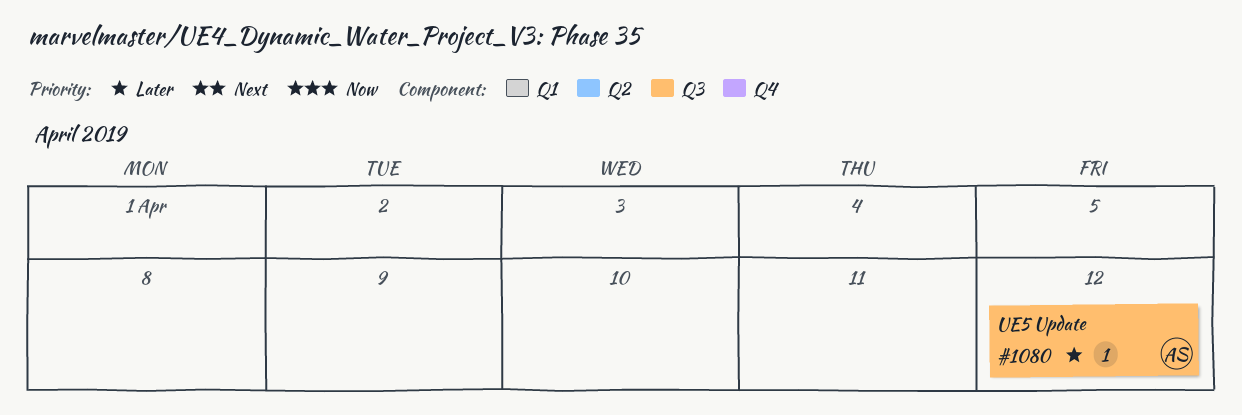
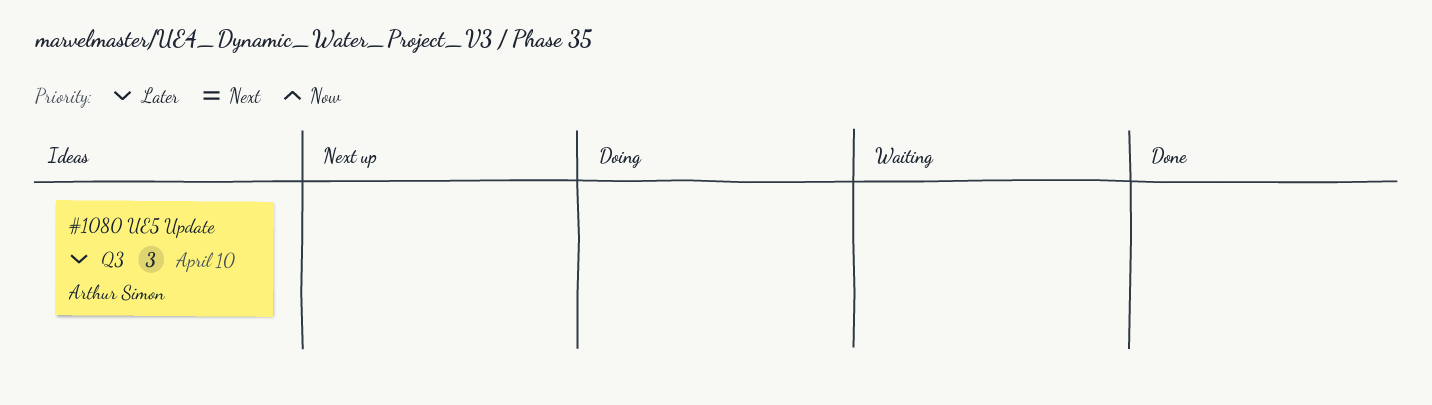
#1080, estimate: 1 -> 3
#1080, due: Apr 12 -> Apr 10

